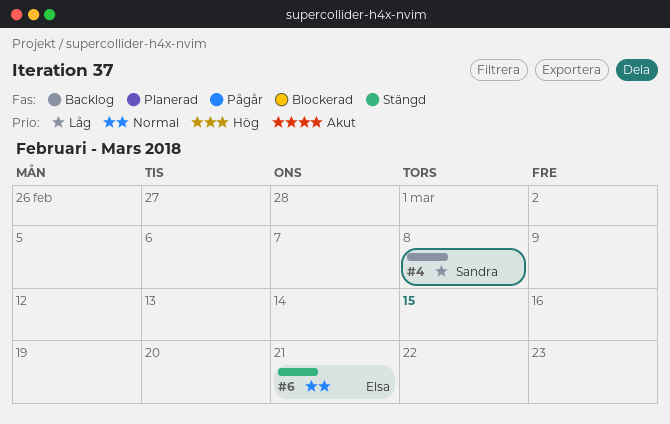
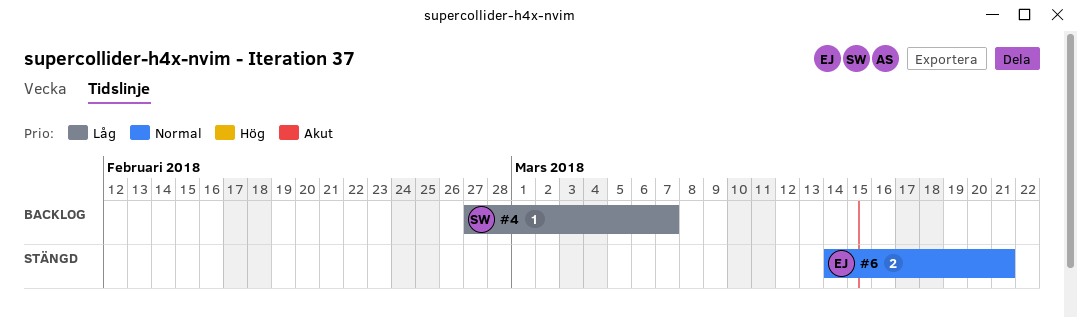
#4, due: Mar 8 -> Mar 7

